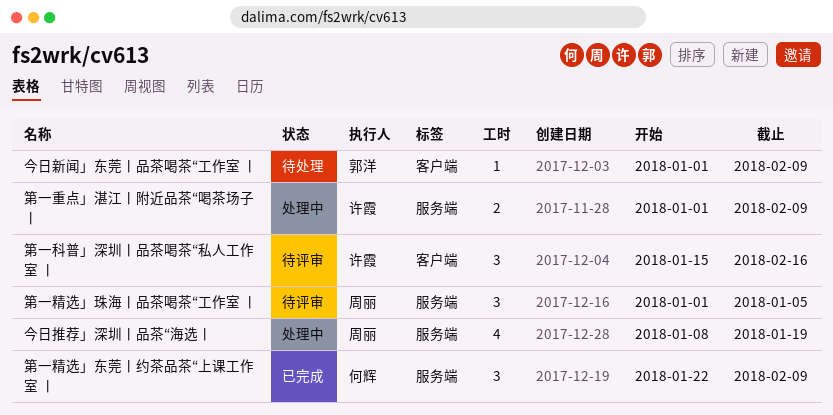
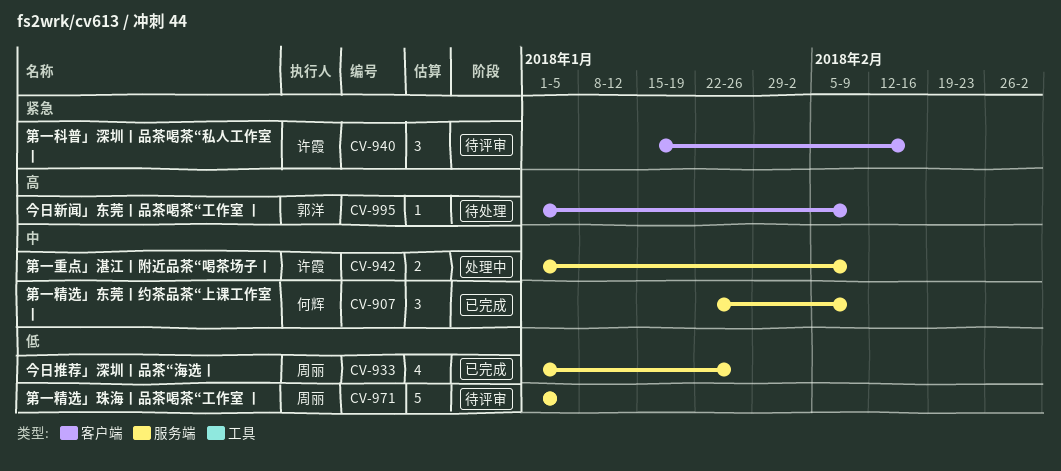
今日推荐」深圳丨品茶“海选丨, status: 处理中 -> 已完成
今日推荐」深圳丨品茶“海选丨, start: Jan 8 -> Jan 1
今日推荐」深圳丨品茶“海选丨, due: Jan 19 -> Jan 26
第一精选」珠海丨品茶喝茶“工作室 丨, estimate: 3 -> 5

